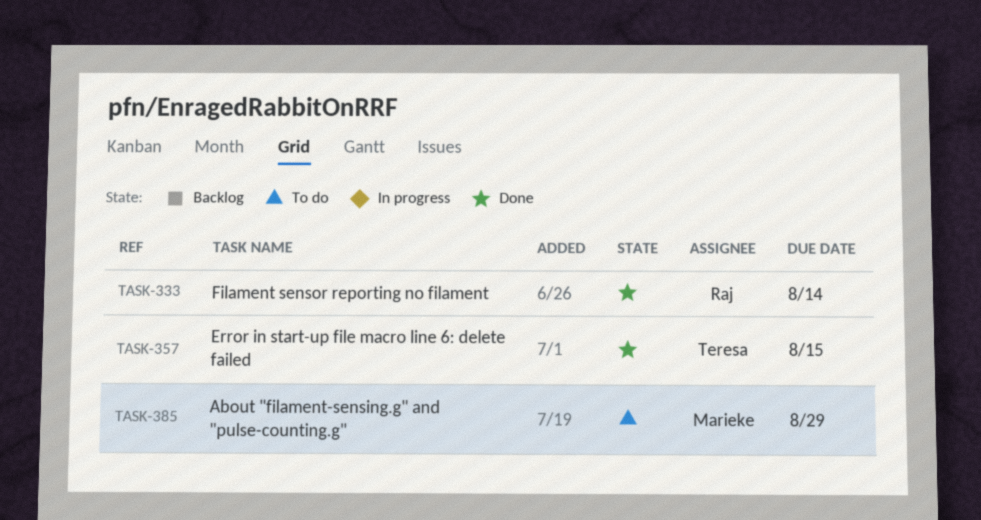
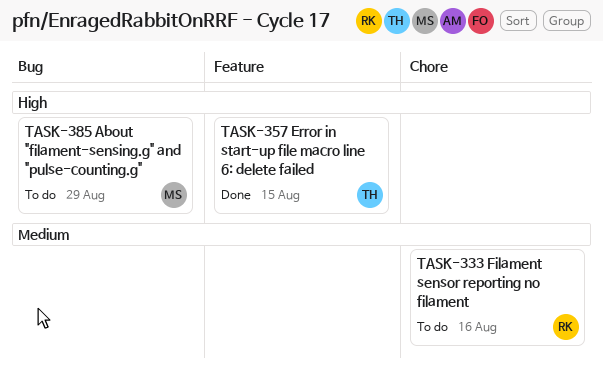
TASK-333, status: Done -> To do
TASK-333, due: Aug 14 -> Aug 16

